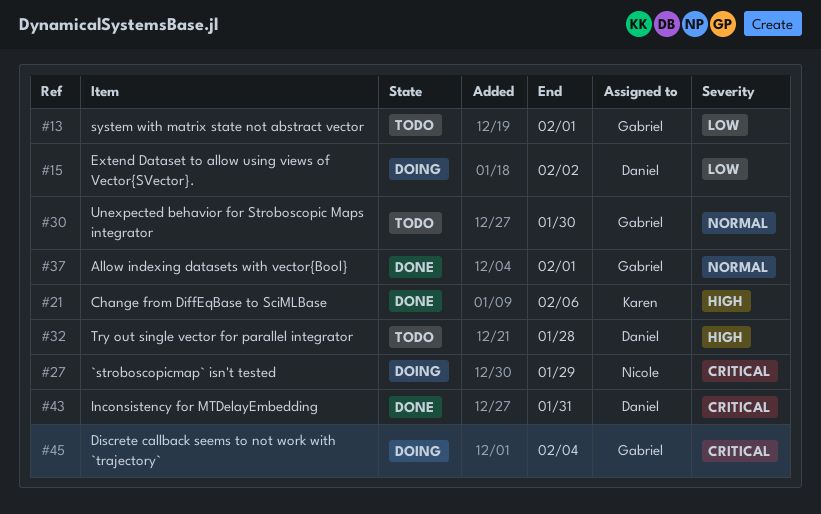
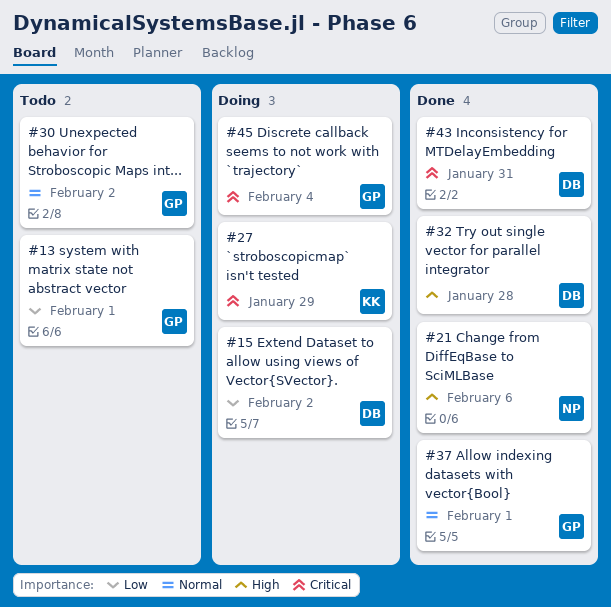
#21, owner: Karen -> Nicole
#27, owner: Nicole -> Karen
#30, due: Jan 30 -> Feb 2
#32, status: Todo -> Done

